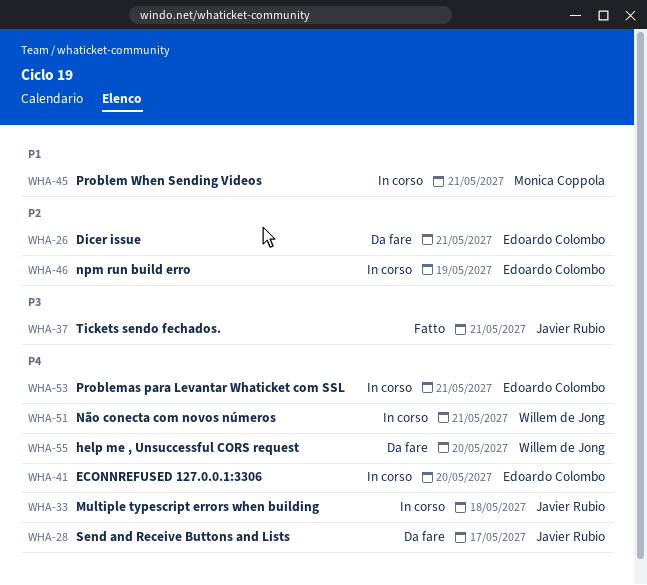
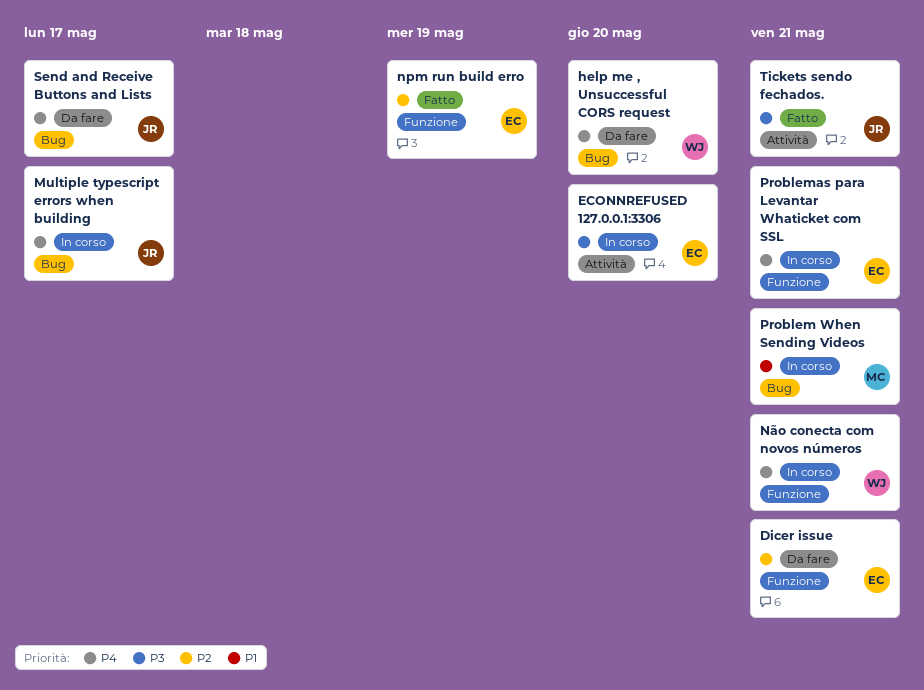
ECONNREFUSED 127.0.0.1:3306, priority: P4 -> P3
Multiple typescript errors when building, due: May 18 -> May 17
npm run build erro, status: In corso -> Fatto

